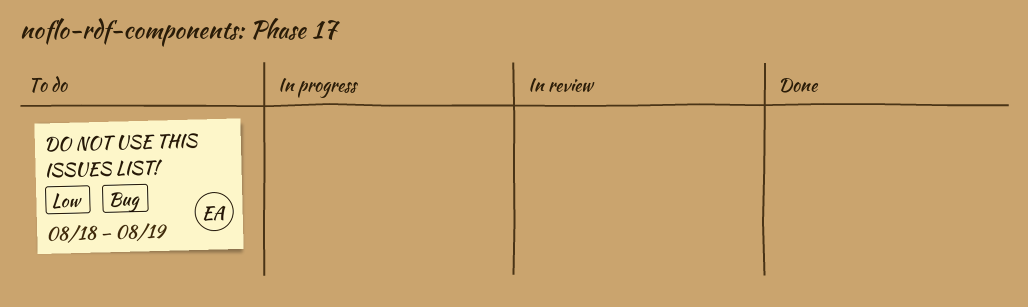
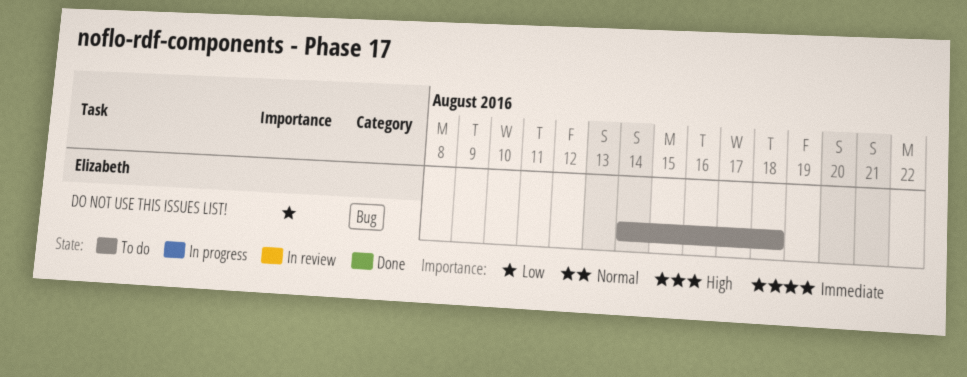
DO NOT USE THIS ISSUES LIST!, start: Aug 18 -> Aug 14
DO NOT USE THIS ISSUES LIST!, due: Aug 19 -> Aug 18

